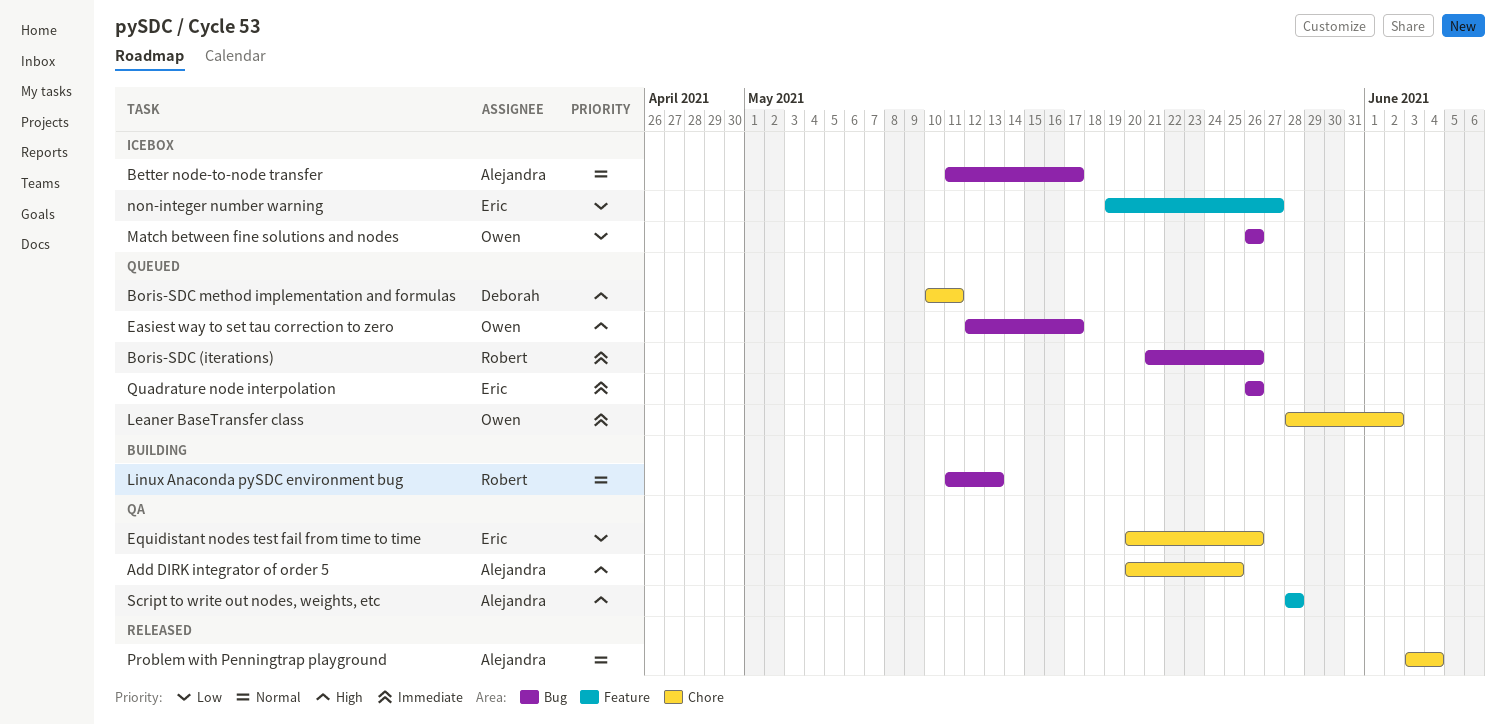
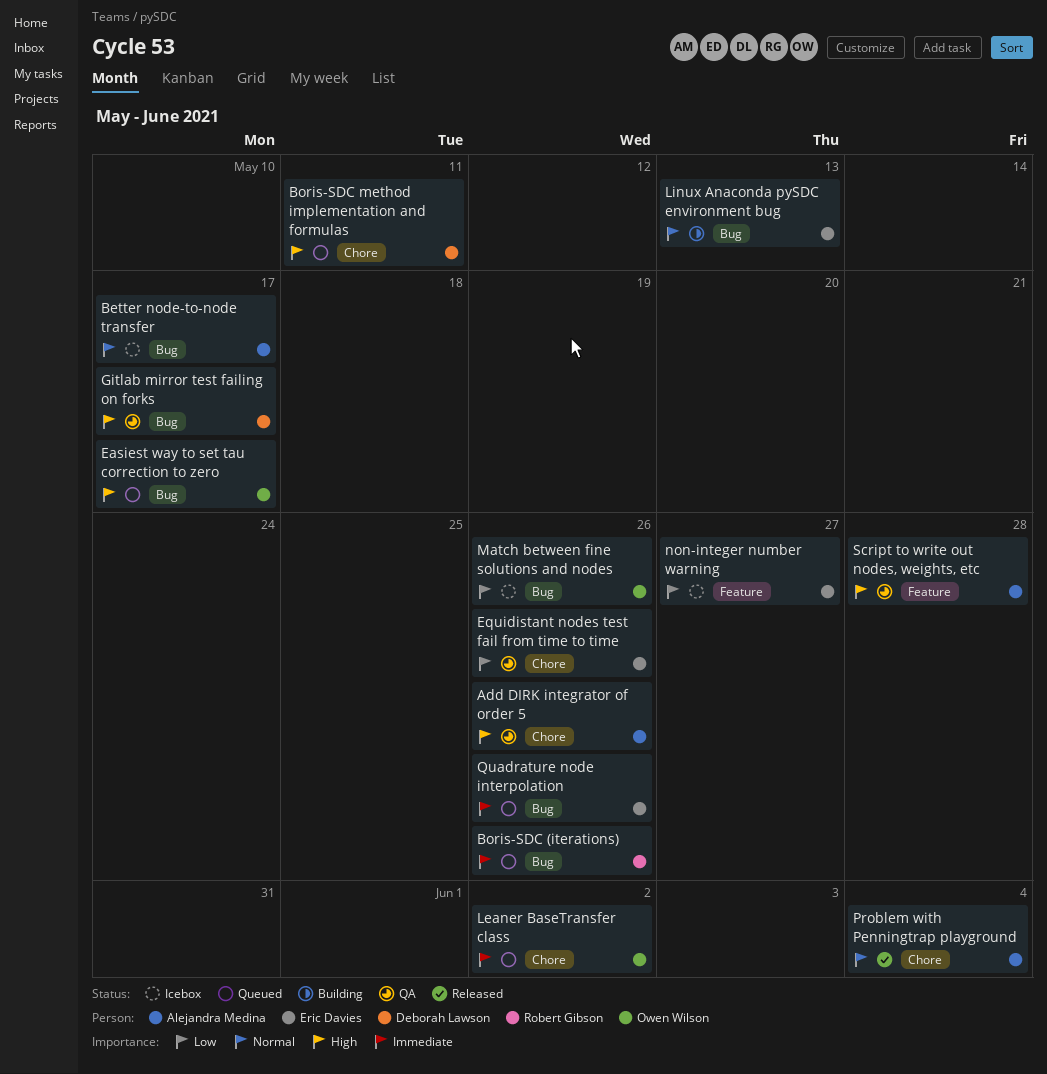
Add DIRK integrator of order 5, due: May 25 -> May 26
Gitlab mirror test failing on forks: none -> present
Linux Anaconda pySDC environment bug, owner: Robert Gibson -> Eric Davies

